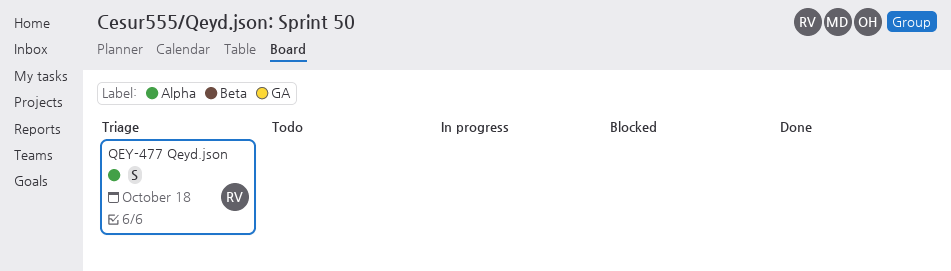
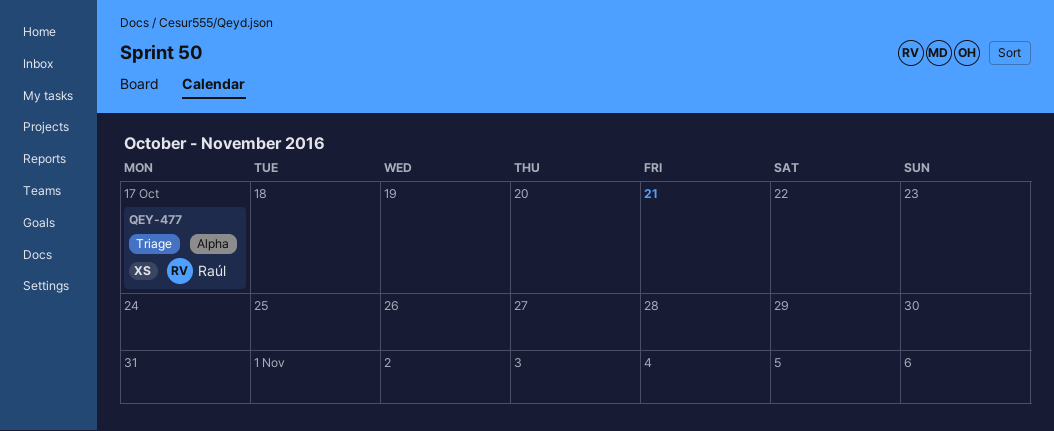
QEY-477, estimate: S -> XS
QEY-477, due: Oct 18 -> Oct 17

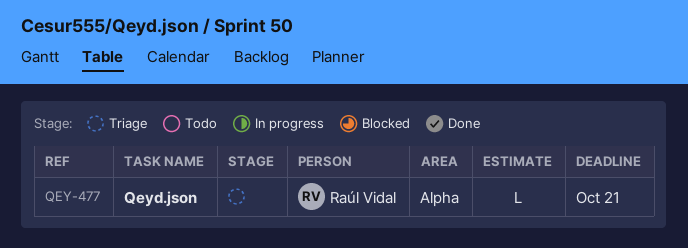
QEY-477, estimate: XS -> L
QEY-477, due: Oct 17 -> Oct 21

